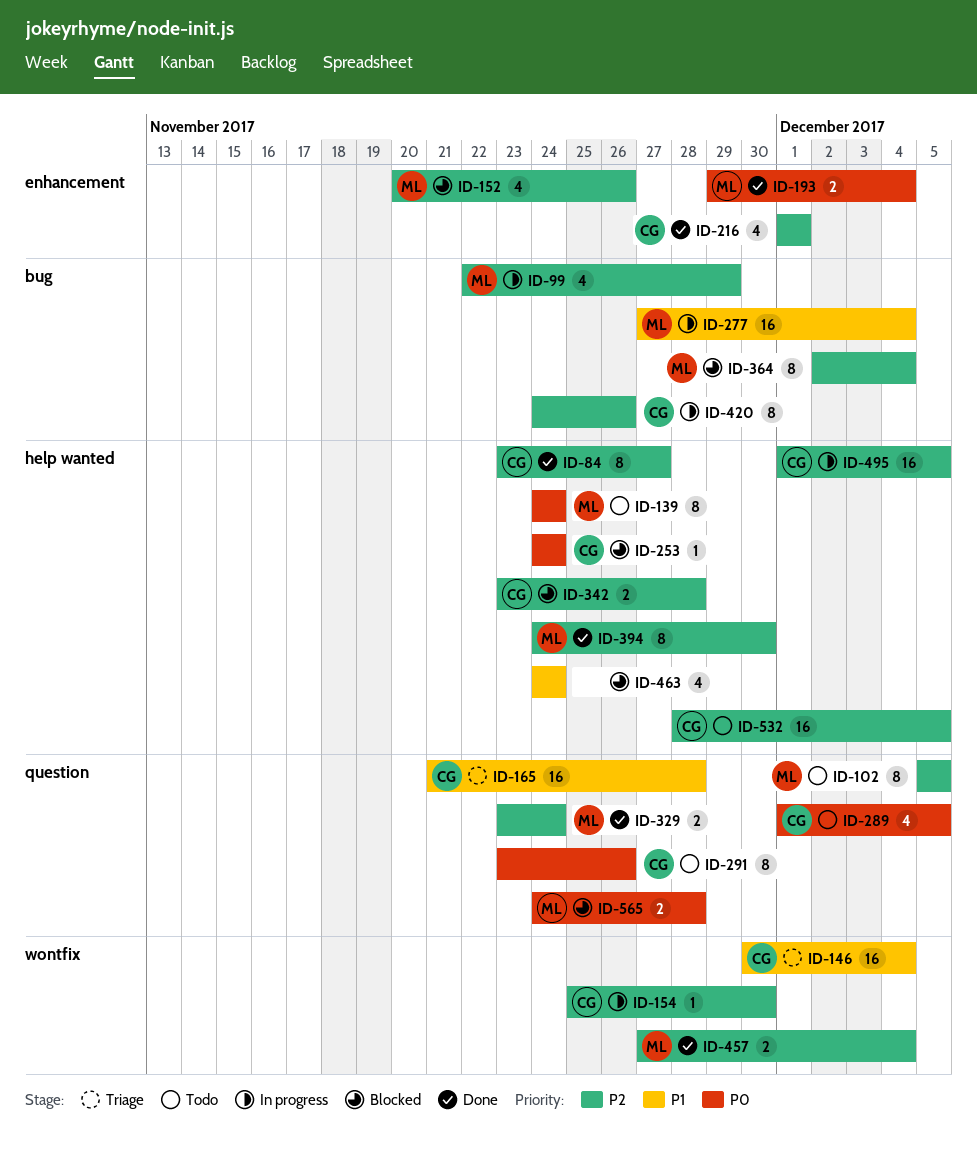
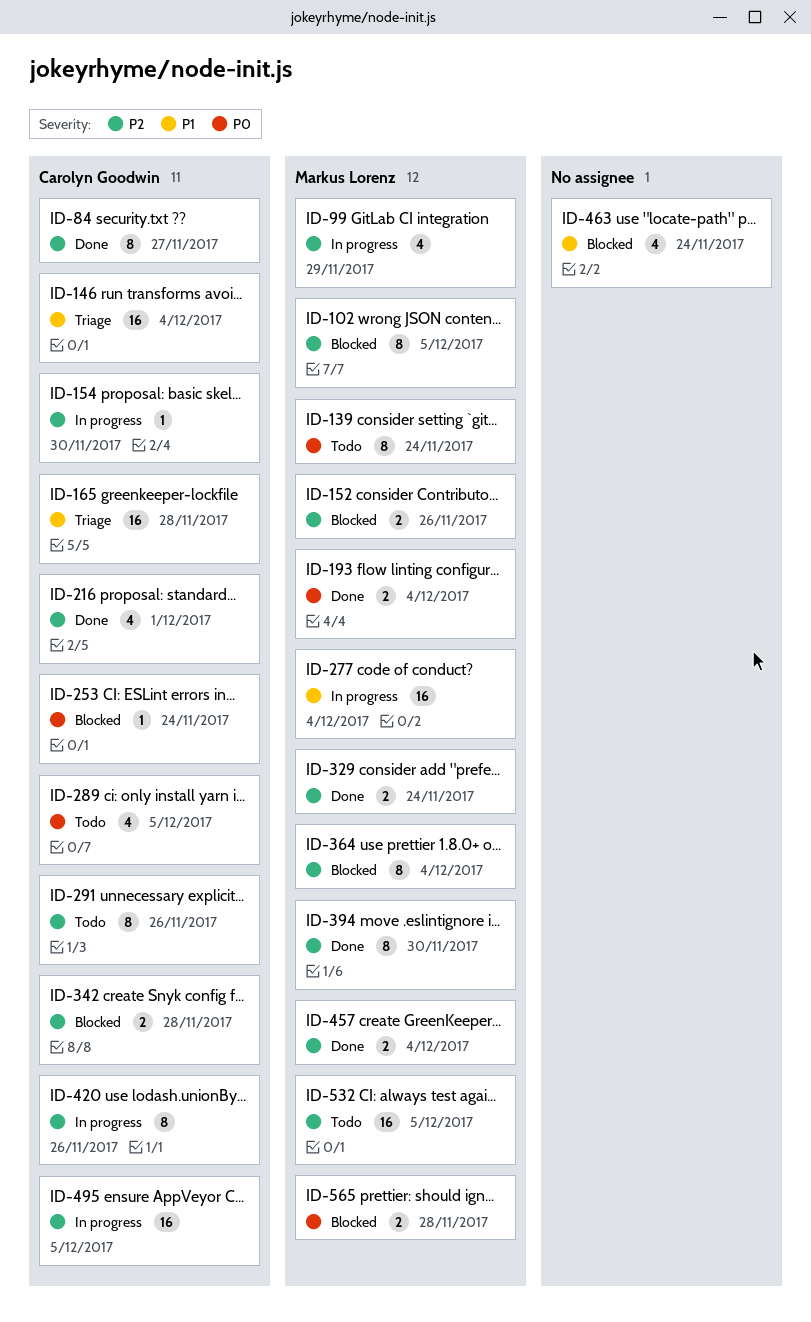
ID-102, status: Todo -> Blocked
ID-152, estimate: 4 -> 2
ID-291, priority: P0 -> P2
ID-532, owner: Carolyn Goodwin -> Markus Lorenz

